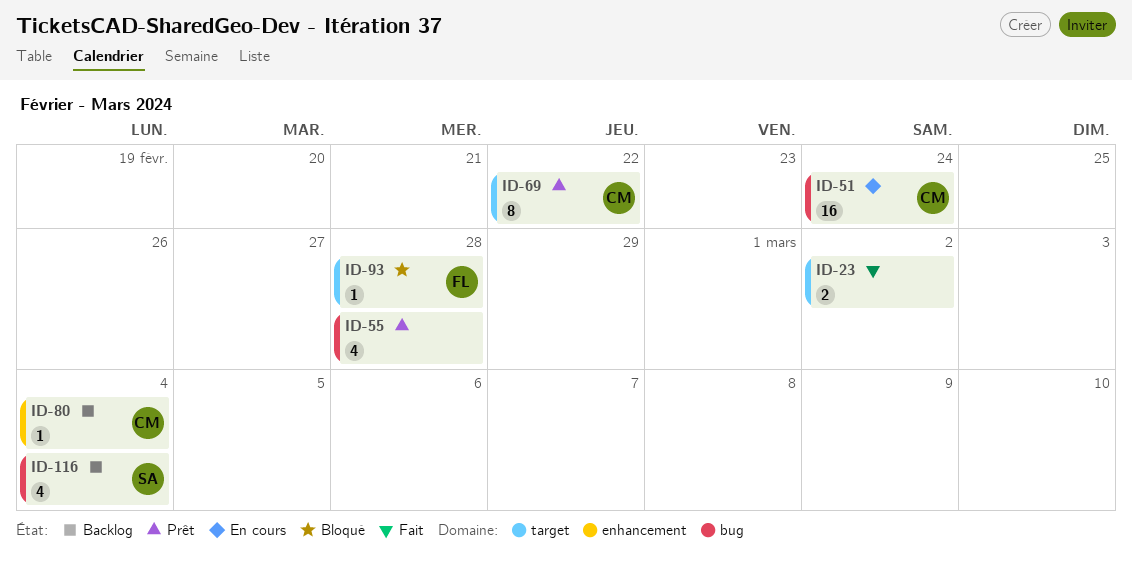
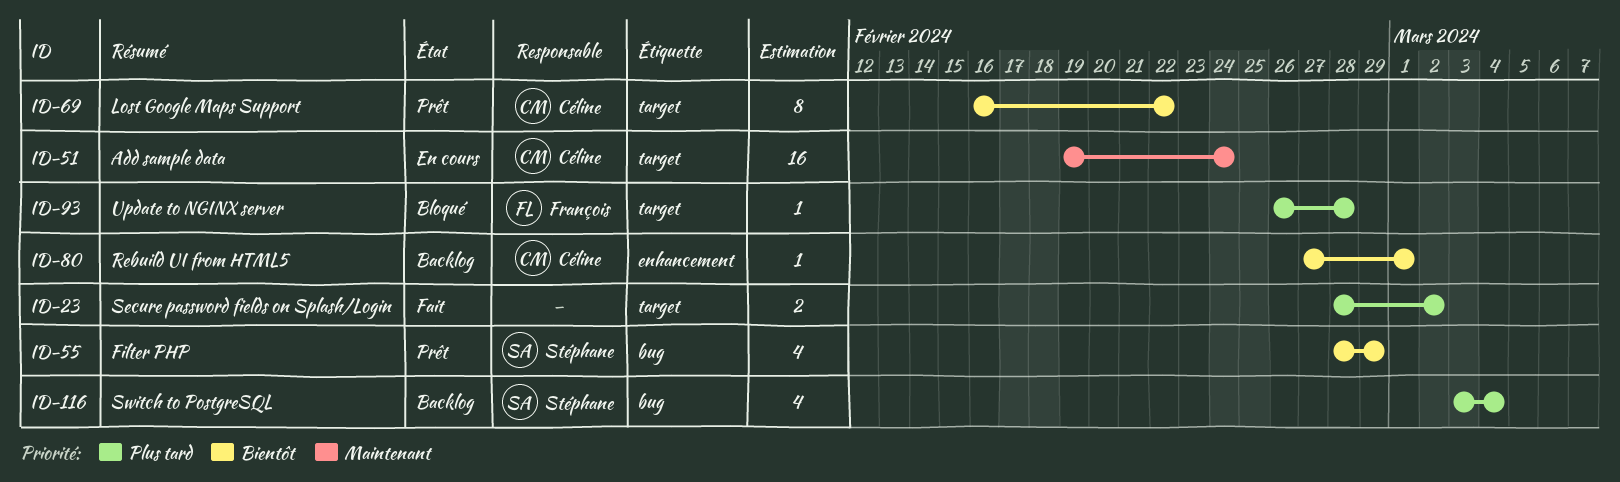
ID-51, label: bug -> target
ID-55, owner: none -> Stéphane
ID-55, due: Feb 28 -> Feb 29
ID-80, due: Mar 4 -> Mar 1

